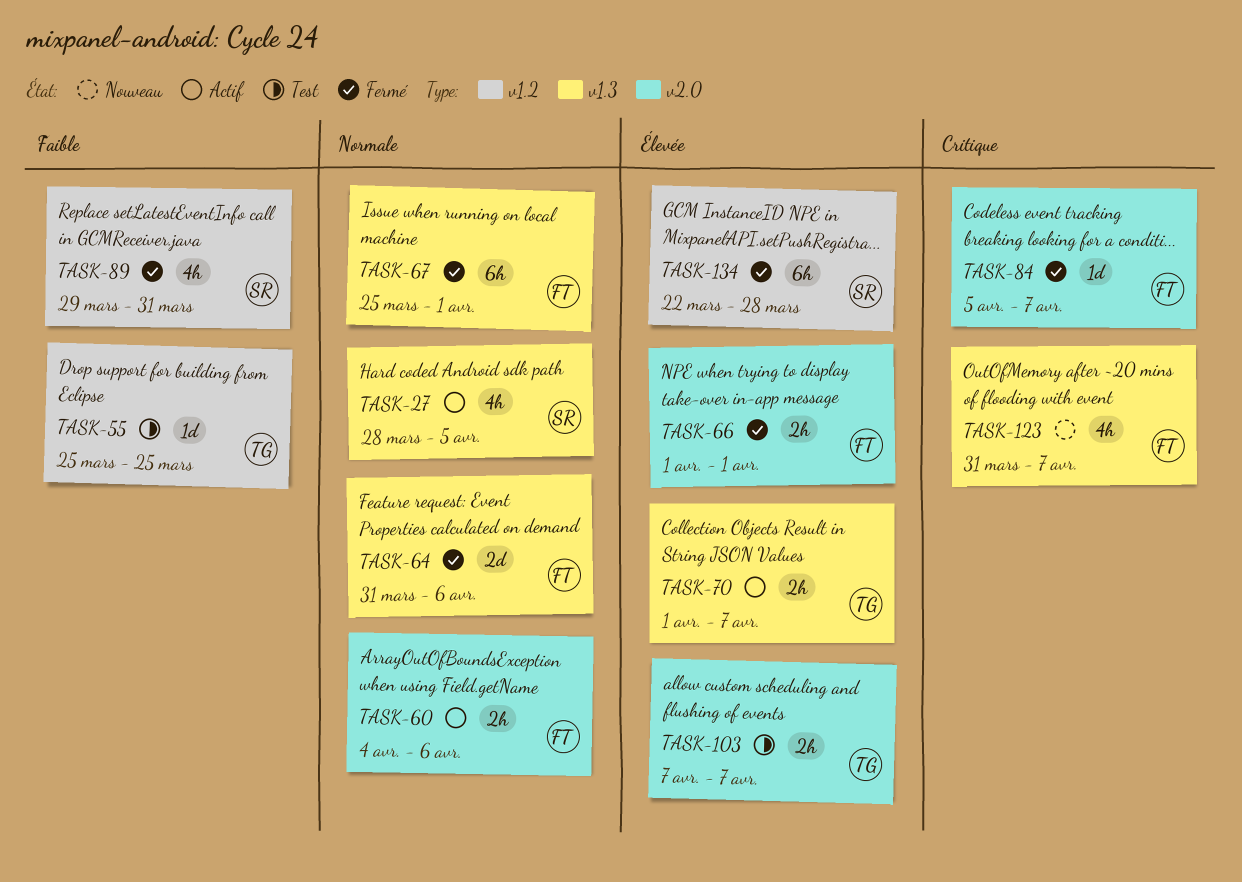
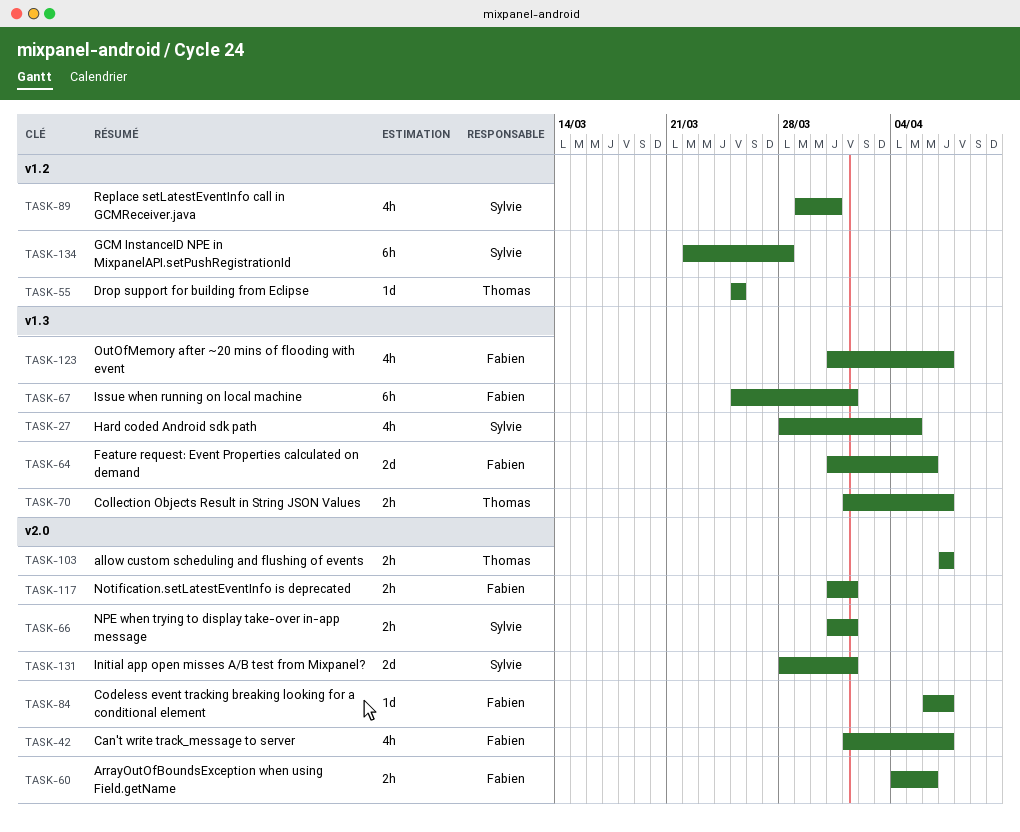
TASK-42: none -> present
TASK-66, owner: Fabien -> Sylvie
TASK-66, start: Apr 1 -> Mar 31
TASK-84, start: Apr 5 -> Apr 6
TASK-117: none -> present
TASK-131: none -> present

